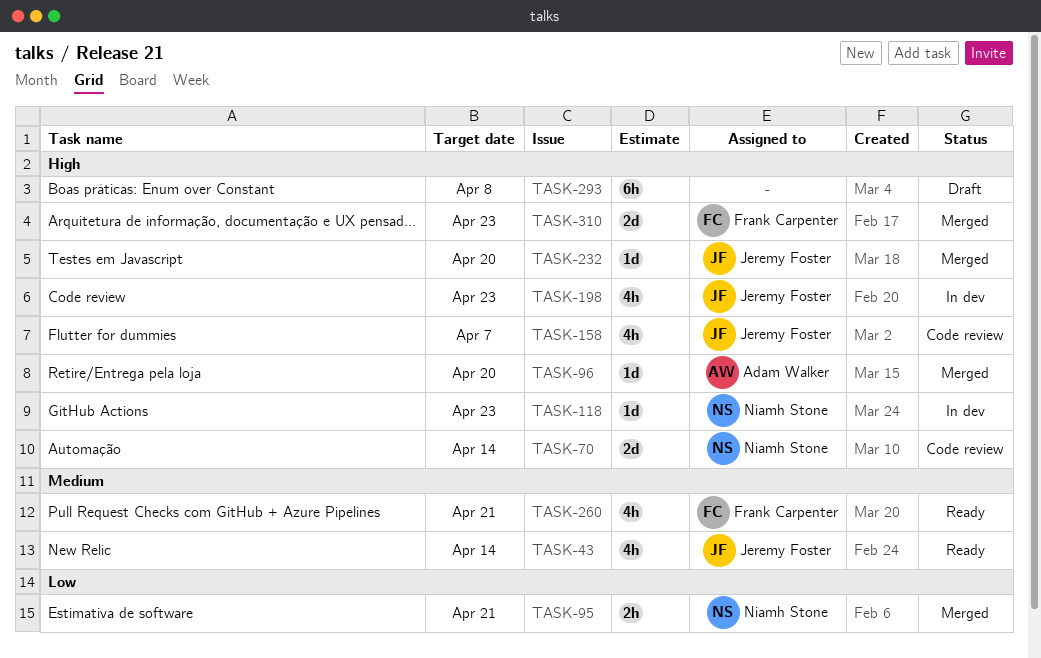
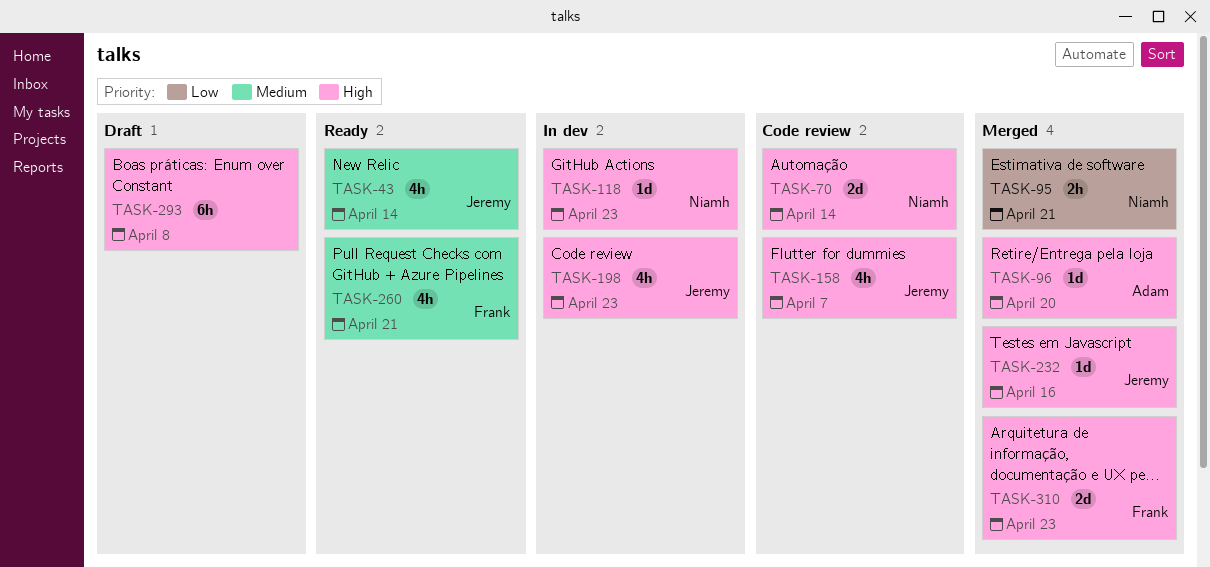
TASK-232, due: Apr 20 -> Apr 16

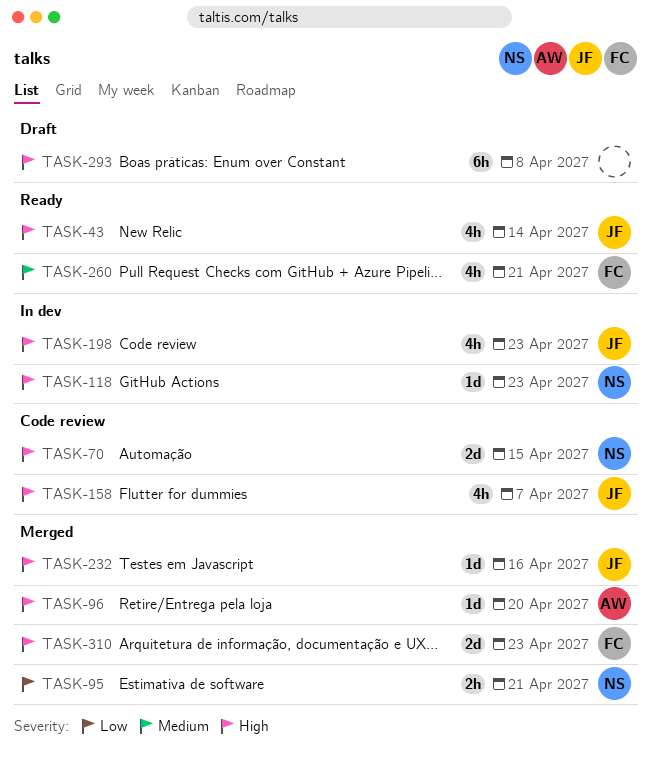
TASK-43, priority: Medium -> High
TASK-70, due: Apr 14 -> Apr 15

